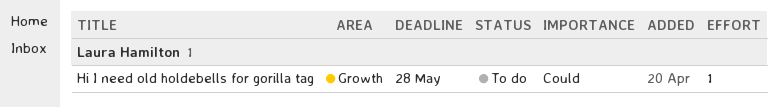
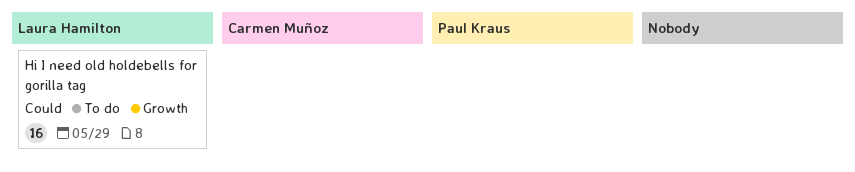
Hi I need old holdebells for gorilla tag, estimate: 1 -> 16
Hi I need old holdebells for gorilla tag, due: May 28 -> May 29

